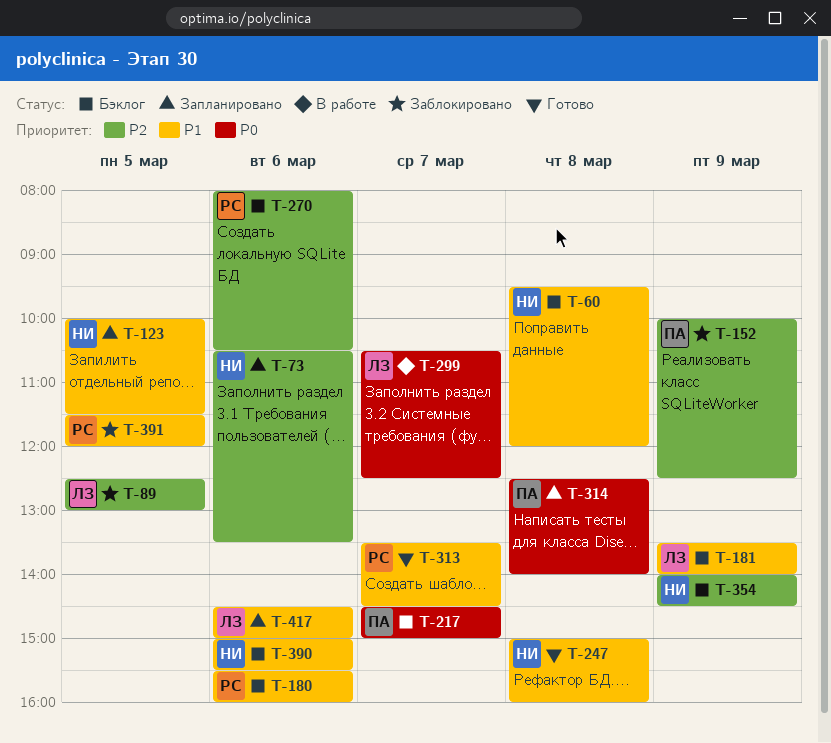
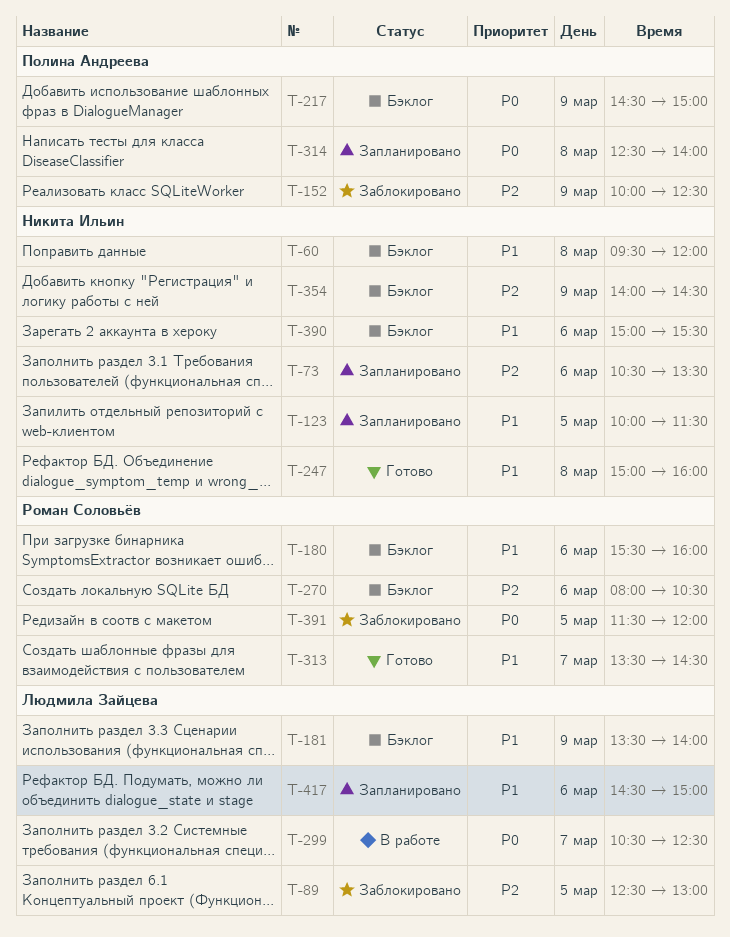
T-217, day: Mar 7 -> Mar 9
T-391, priority: P1 -> P0

